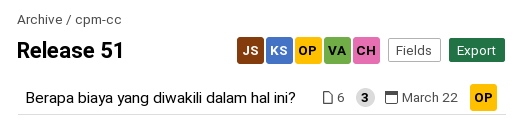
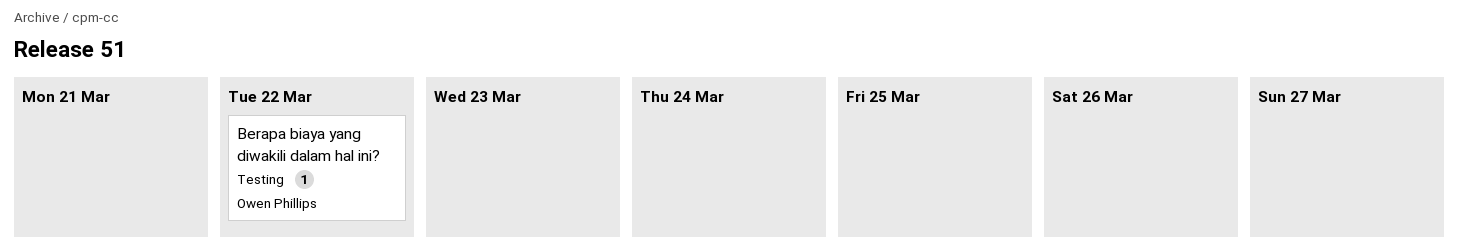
Berapa biaya yang diwakili dalam hal ini?, estimate: 3 -> 1

